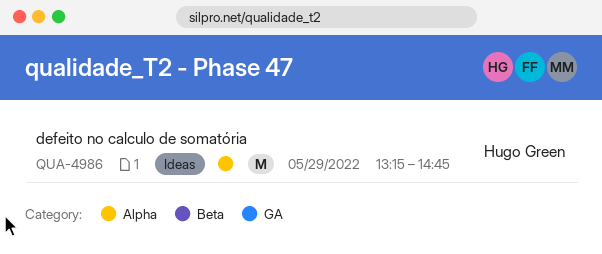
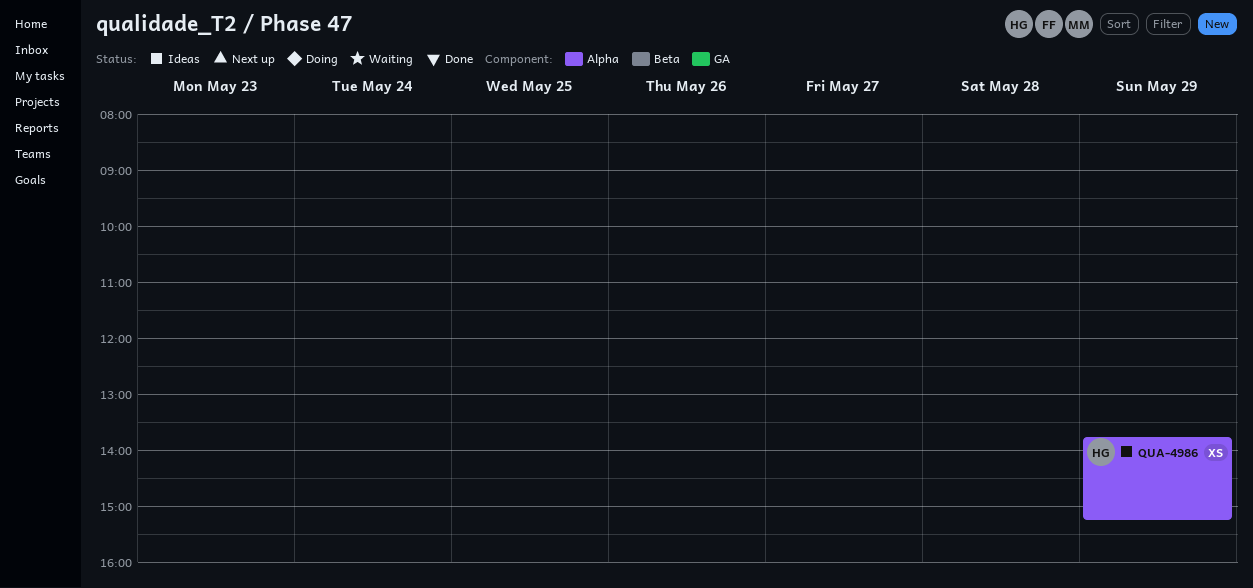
QUA-4986, estimate: M -> XS
QUA-4986, begins: 13:15 -> 13:45
QUA-4986, ends: 14:45 -> 15:15

